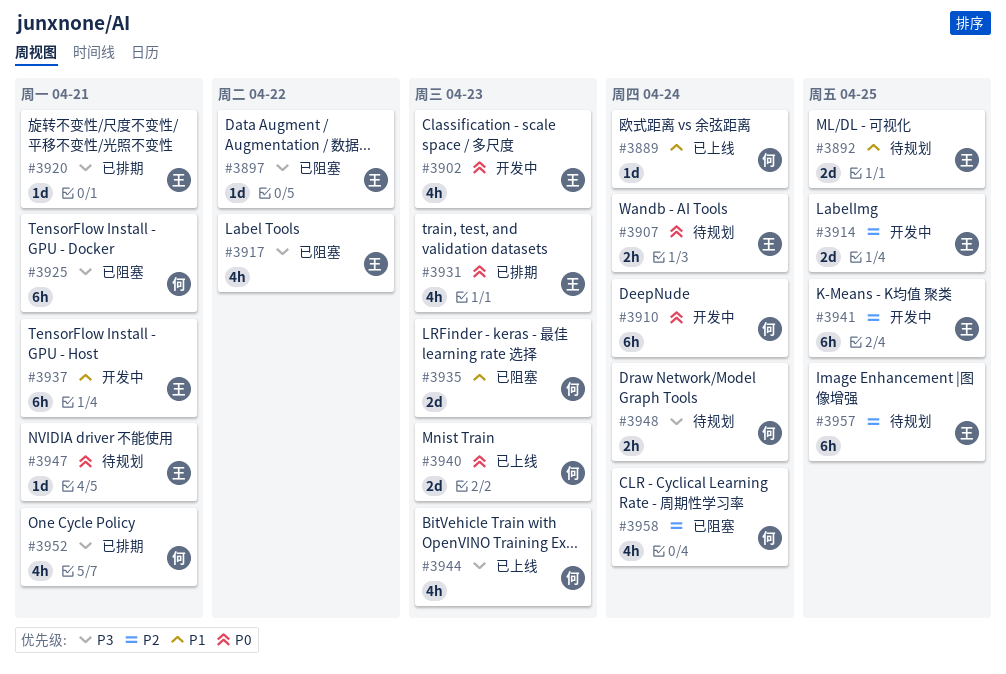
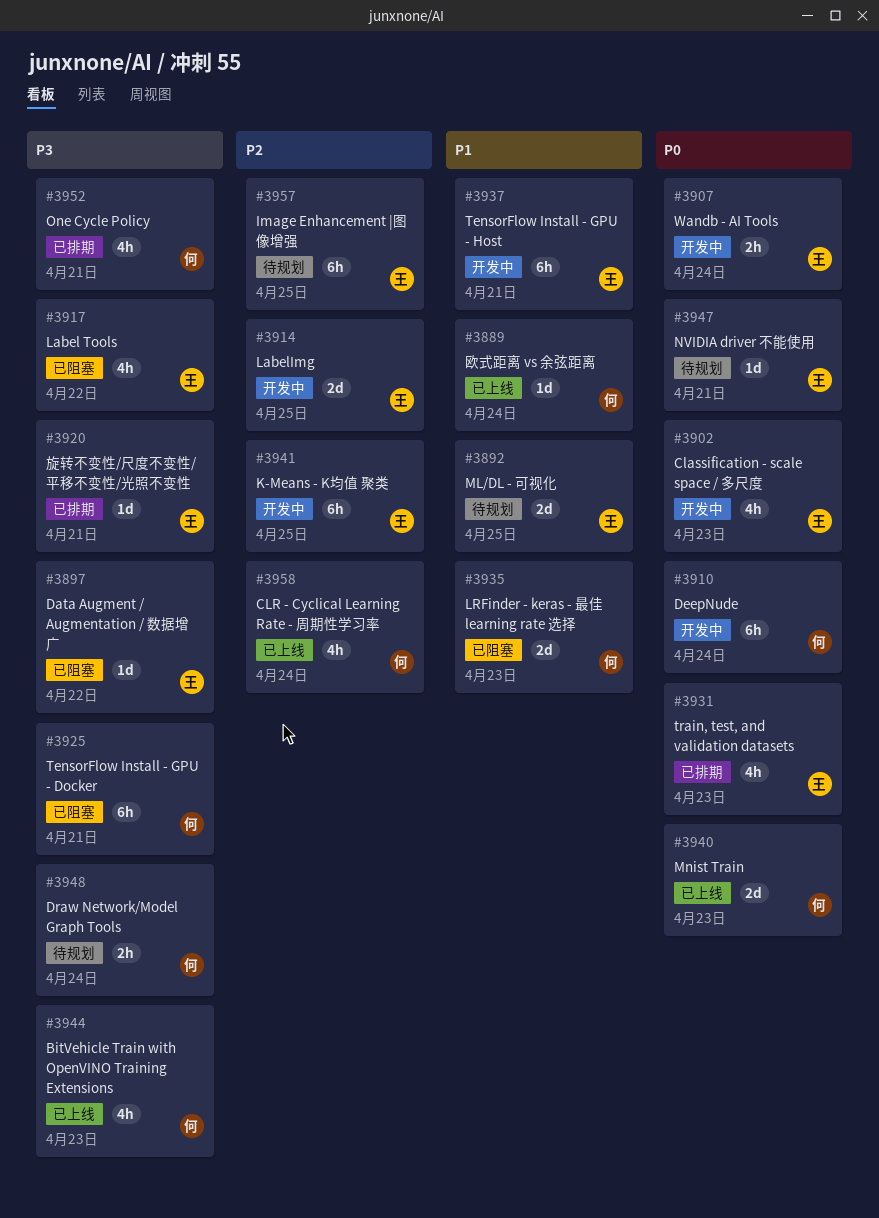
#3907, status: 待规划 -> 开发中
#3958, status: 已阻塞 -> 已上线

